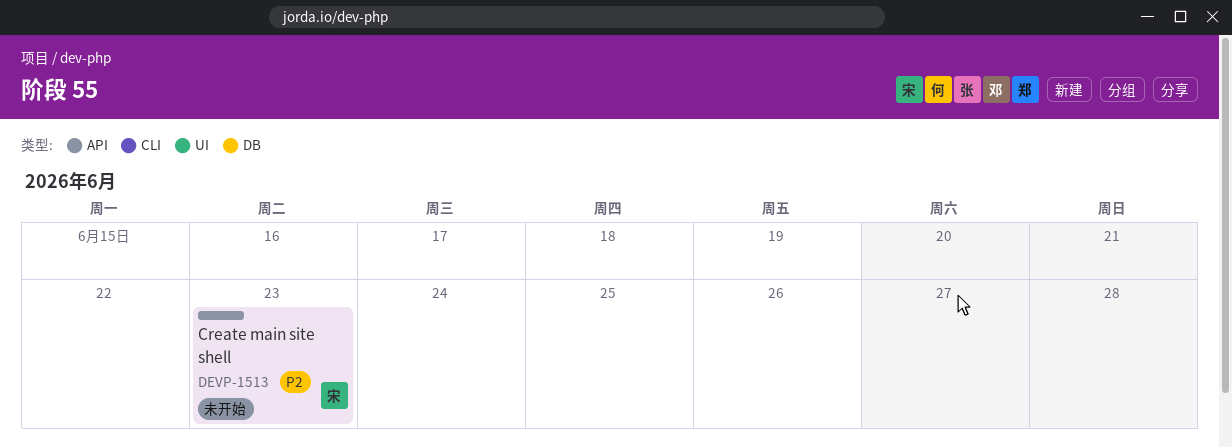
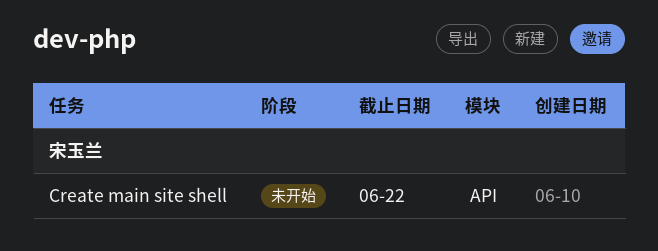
Create main site shell, due: Jun 23 -> Jun 22

